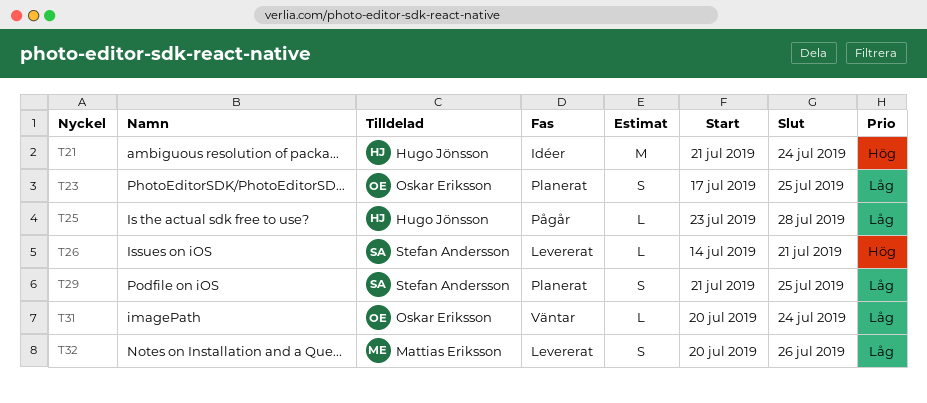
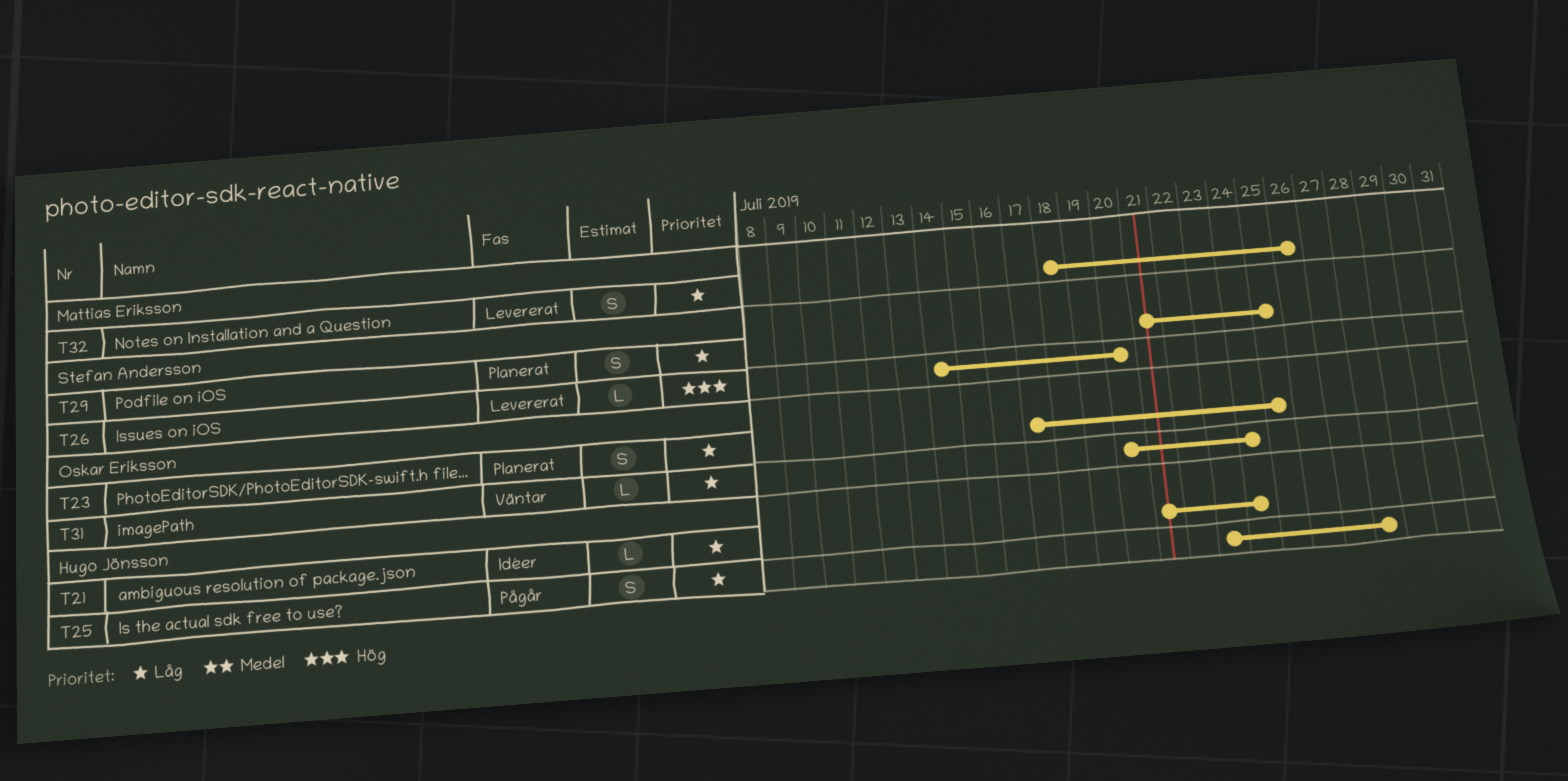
T21, priority: Hög -> Låg
T21, estimate: M -> L
T25, estimate: L -> S
T26, due: Jul 21 -> Jul 20
T32, start: Jul 20 -> Jul 18

